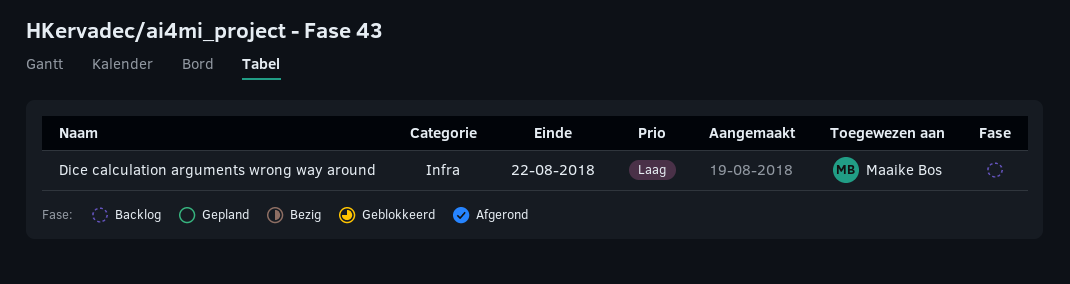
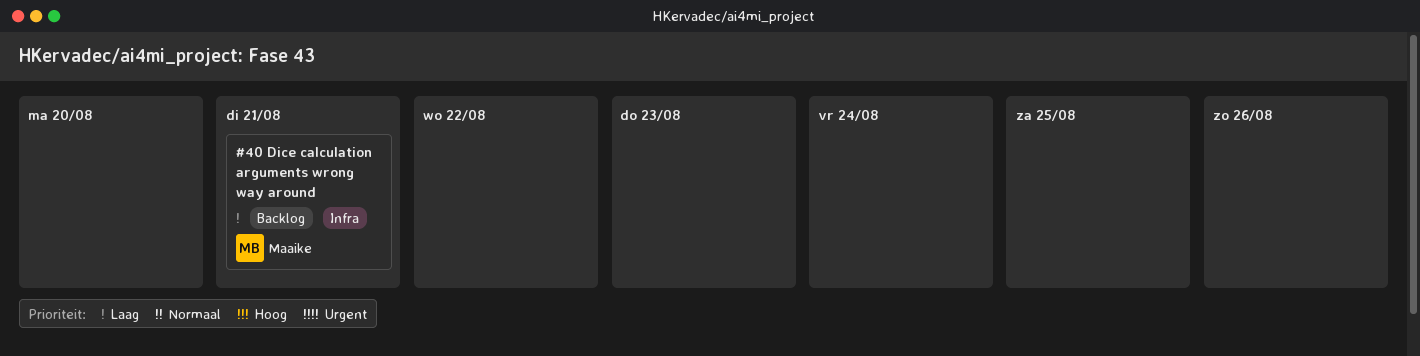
Dice calculation arguments wrong way around, due: Aug 22 -> Aug 21

